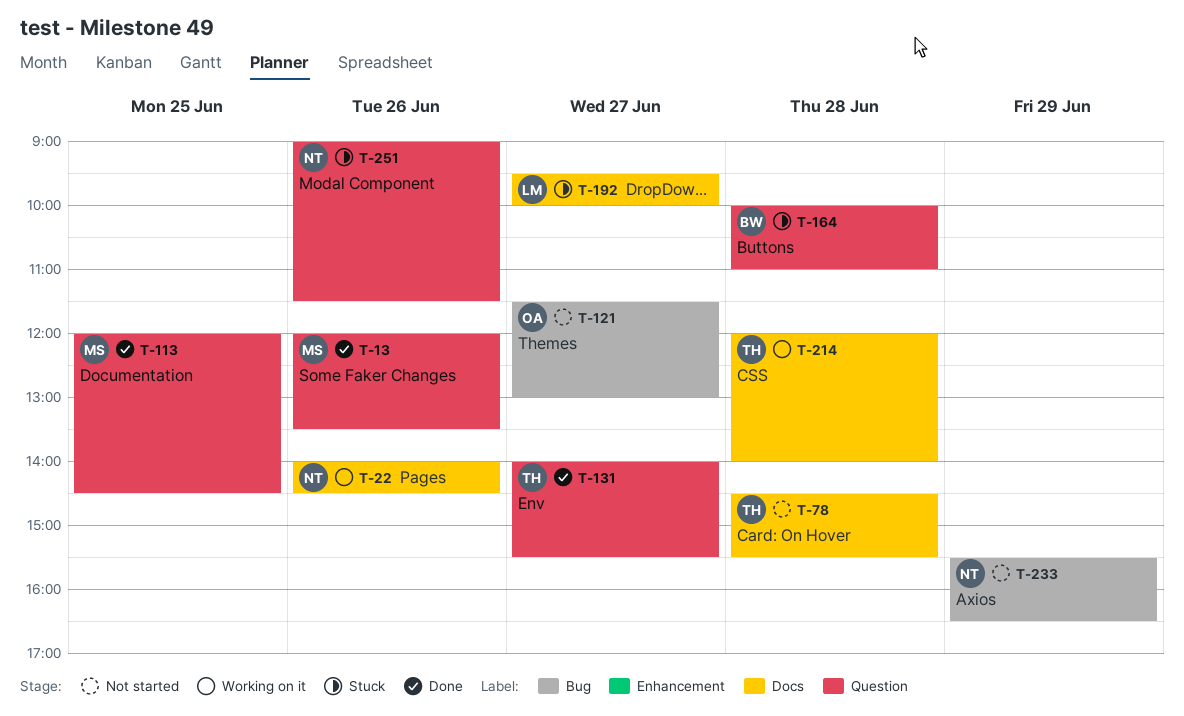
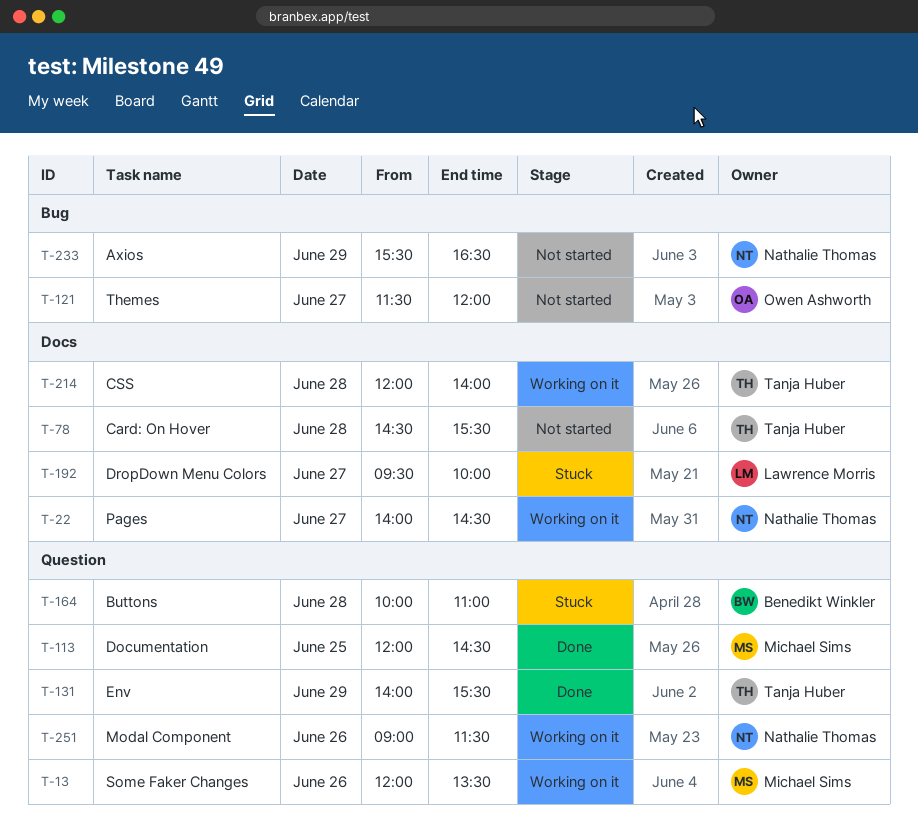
T-13, status: Done -> Working on it
T-22, day: Jun 26 -> Jun 27
T-121, ends: 13:00 -> 12:00
T-131, day: Jun 27 -> Jun 29
T-251, status: Stuck -> Working on it

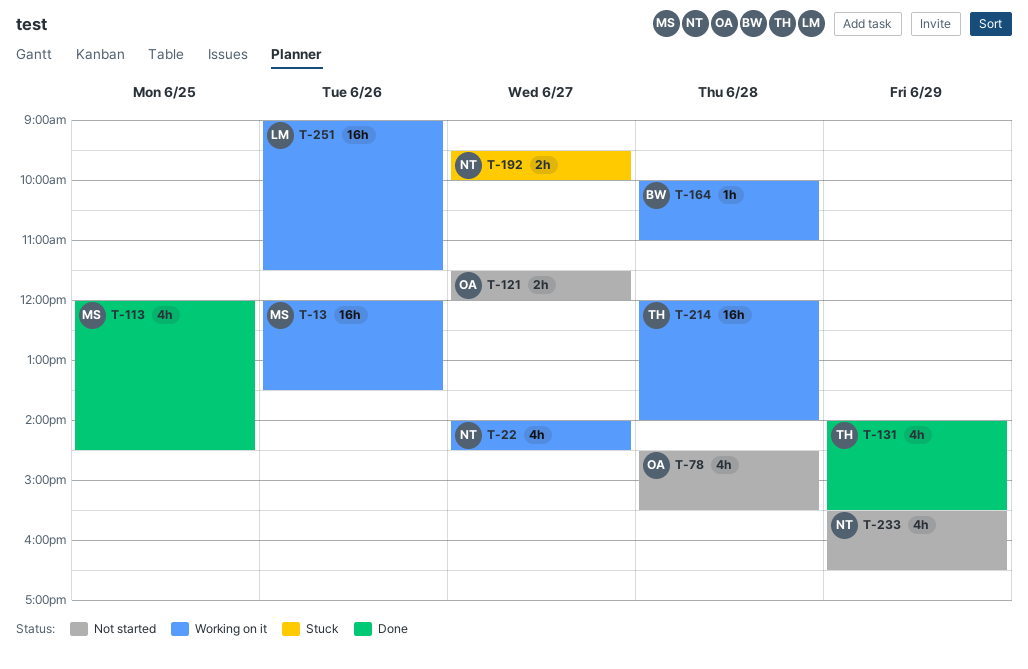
T-78, owner: Tanja Huber -> Owen Ashworth
T-164, status: Stuck -> Working on it
T-192, owner: Lawrence Morris -> Nathalie Thomas
T-251, owner: Nathalie Thomas -> Lawrence Morris

